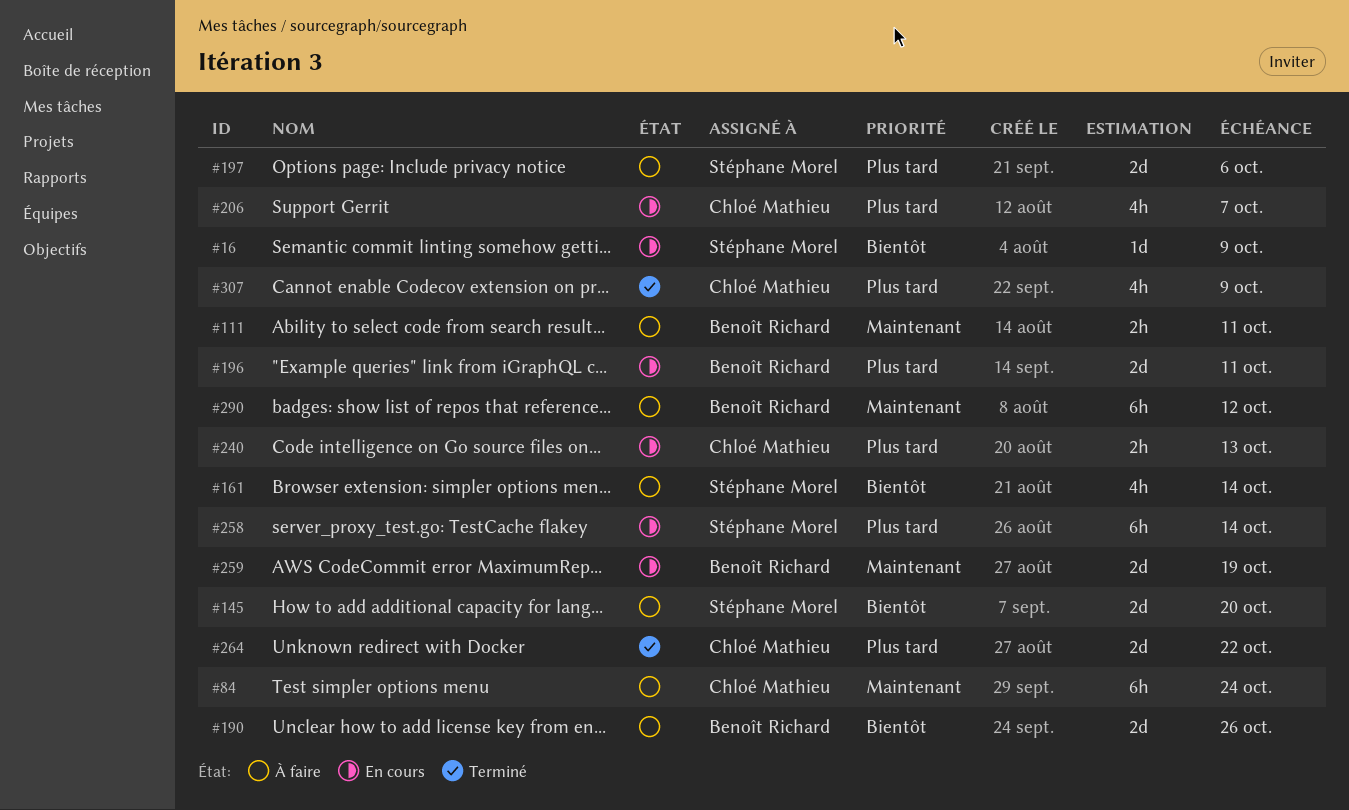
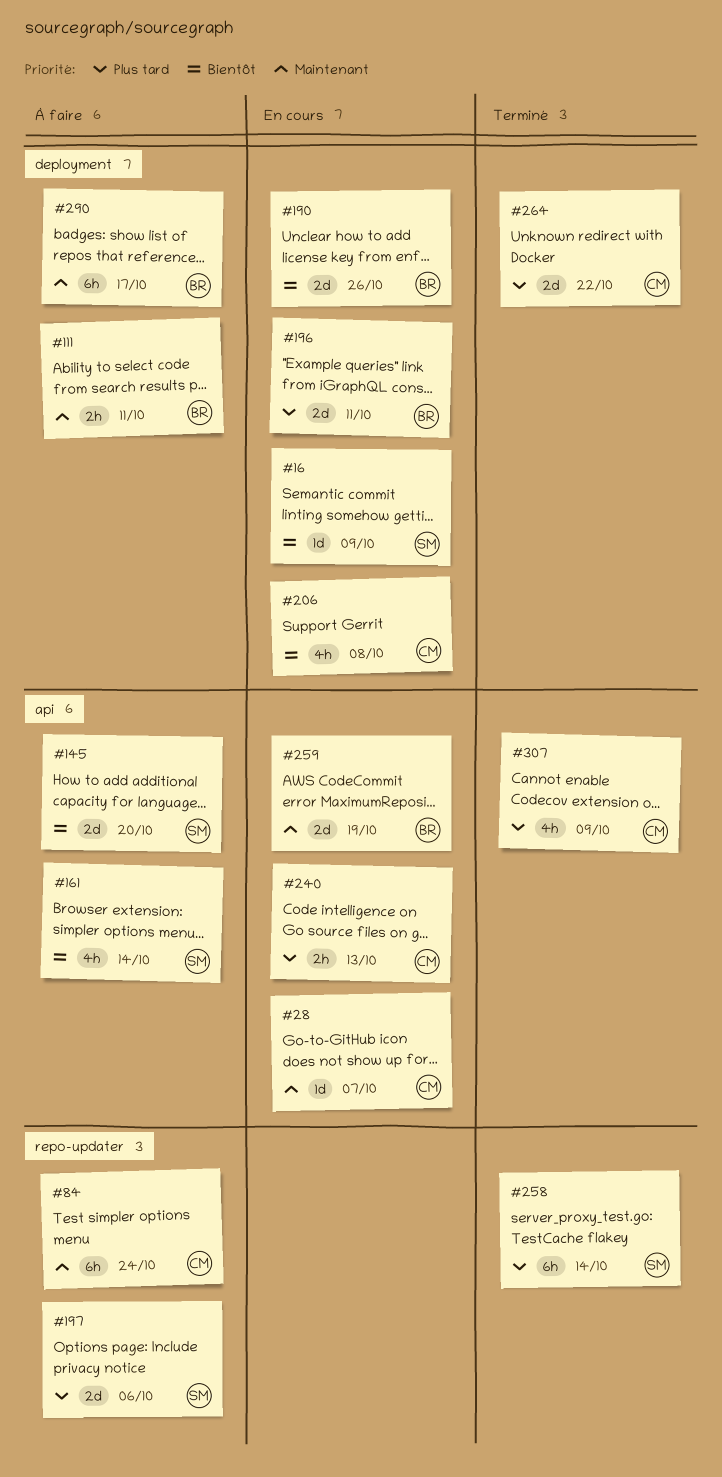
#28: none -> present
#190, status: À faire -> En cours
#206, priority: Plus tard -> Bientôt
#206, due: Oct 7 -> Oct 8
#258, status: En cours -> Terminé
#290, due: Oct 12 -> Oct 17

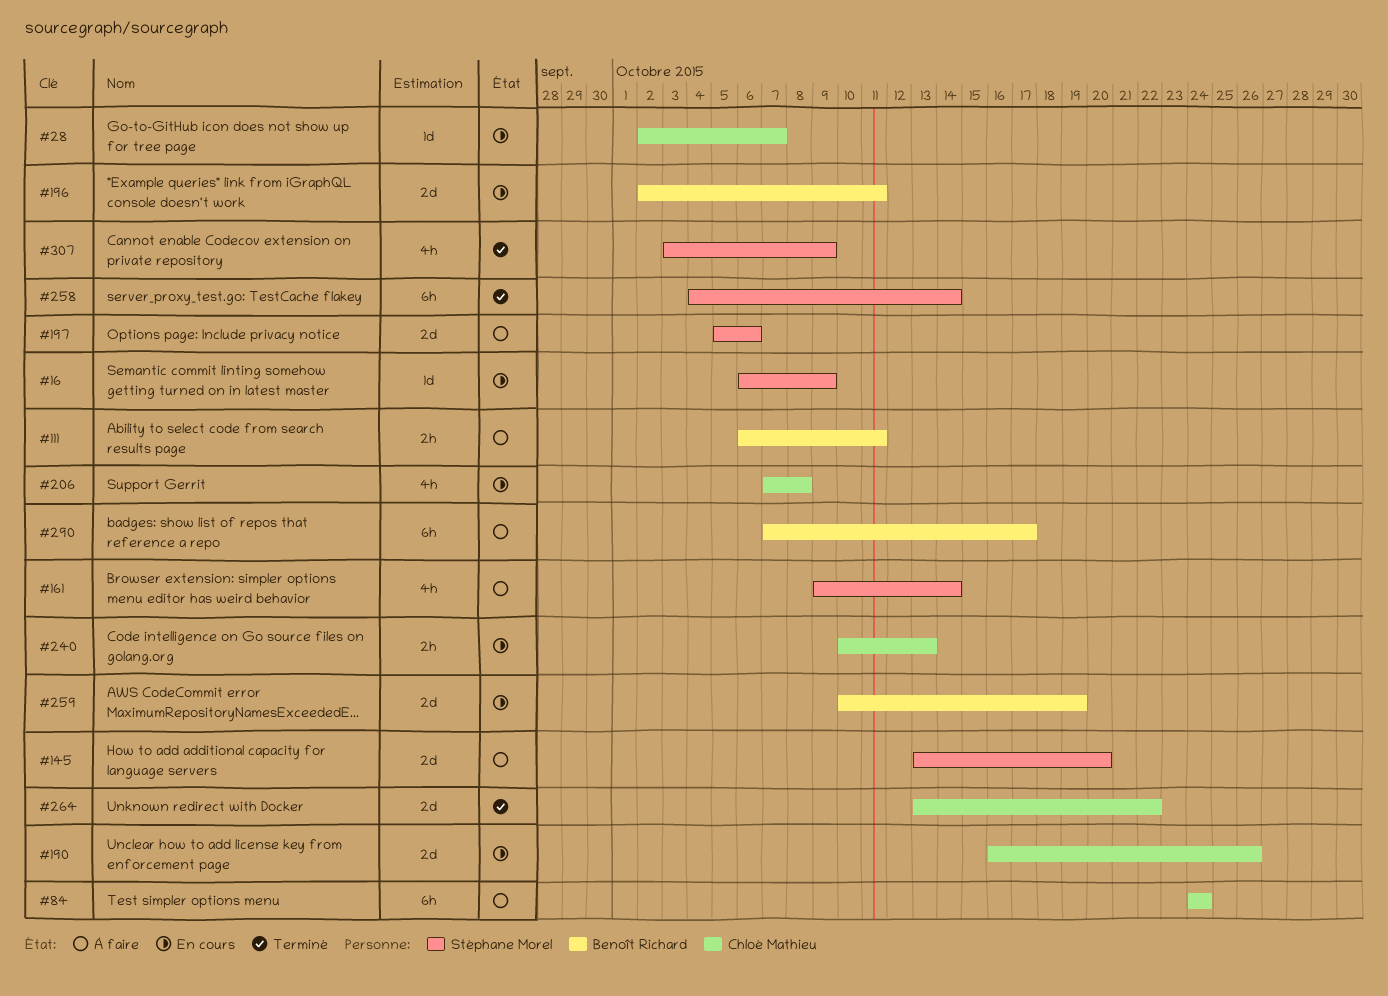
#190, owner: Benoît Richard -> Chloé Mathieu
#307, owner: Chloé Mathieu -> Stéphane Morel

